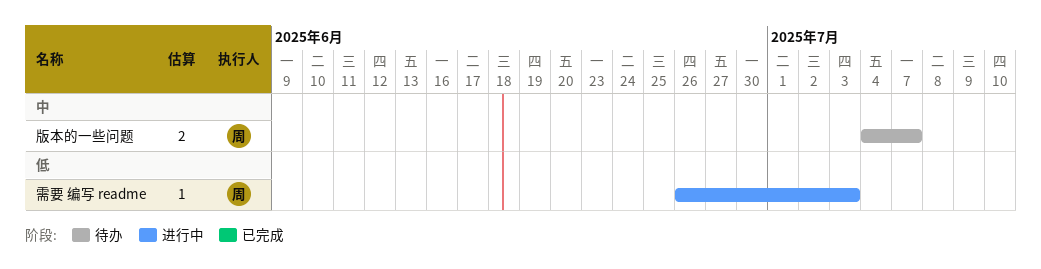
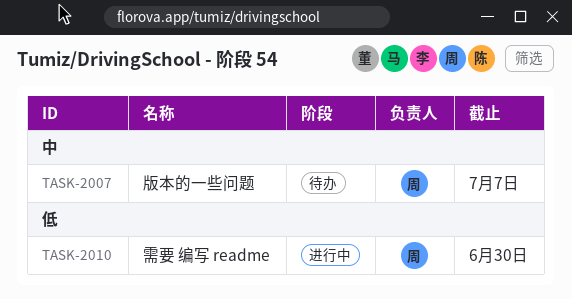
需要 编写 readme, due: Jul 3 -> Jun 30

